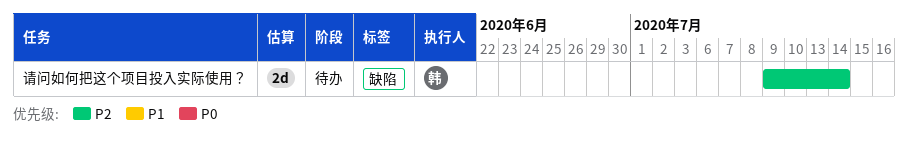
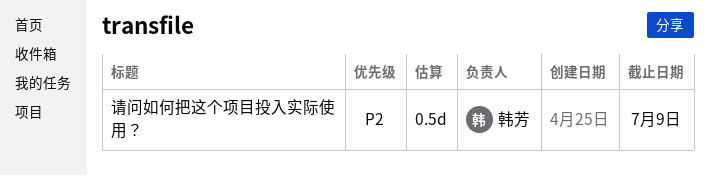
请问如何把这个项目投入实际使用？, estimate: 2d -> 0.5d
请问如何把这个项目投入实际使用？, due: Jul 14 -> Jul 9

